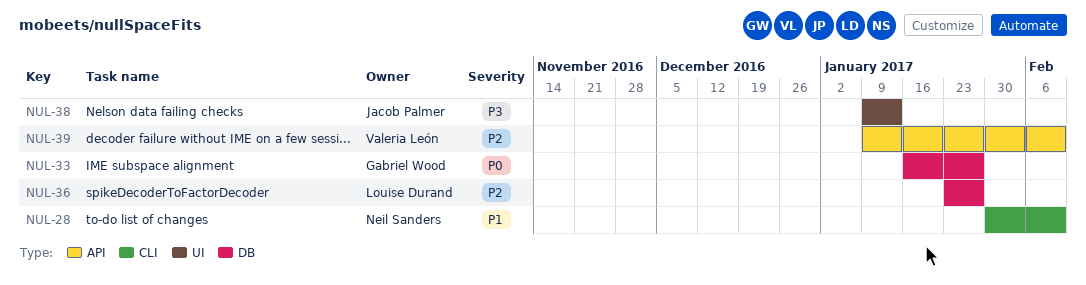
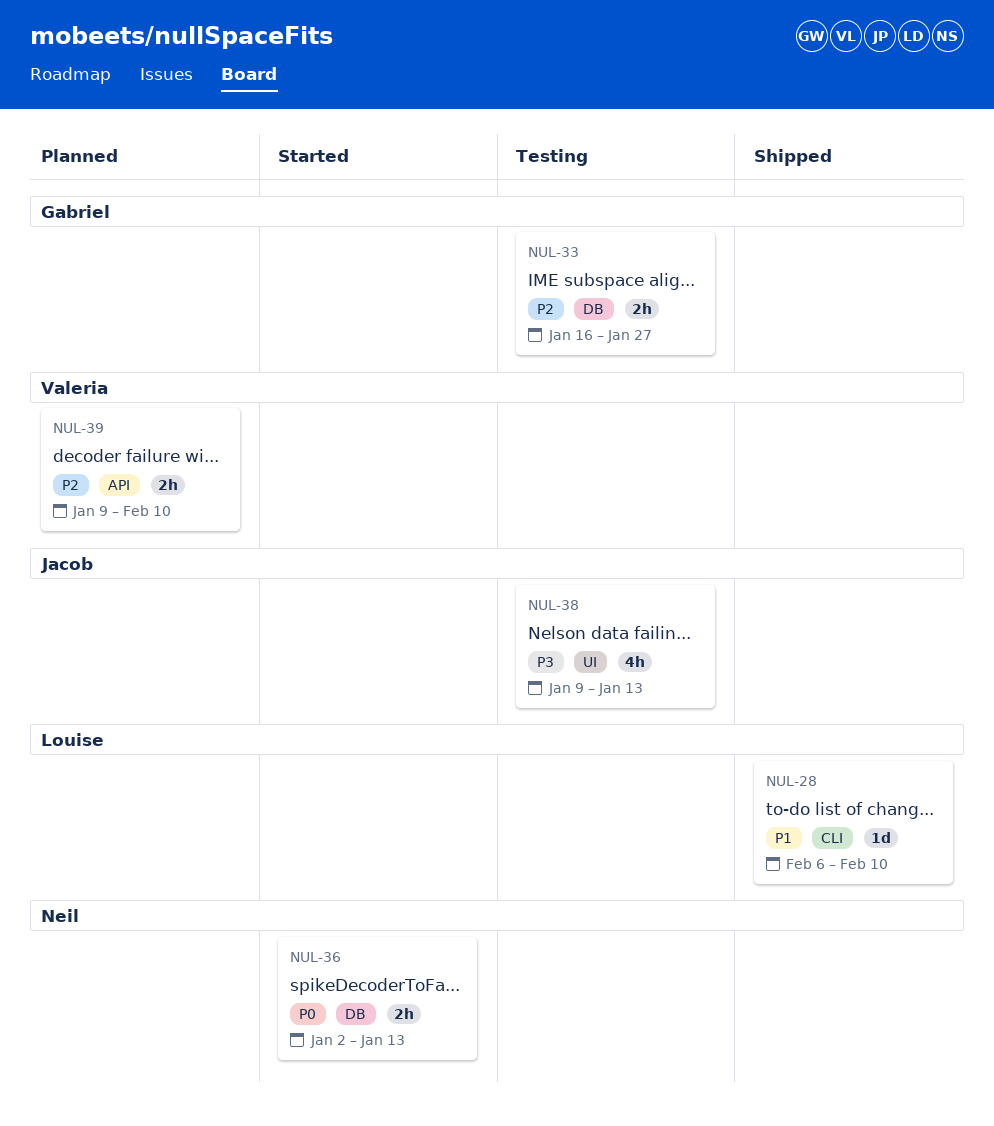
NUL-28, owner: Neil Sanders -> Louise Durand
NUL-28, start: Jan 30 -> Feb 6
NUL-33, priority: P0 -> P2
NUL-36, owner: Louise Durand -> Neil Sanders
NUL-36, priority: P2 -> P0
NUL-36, start: Jan 23 -> Jan 2
NUL-36, due: Jan 27 -> Jan 13

